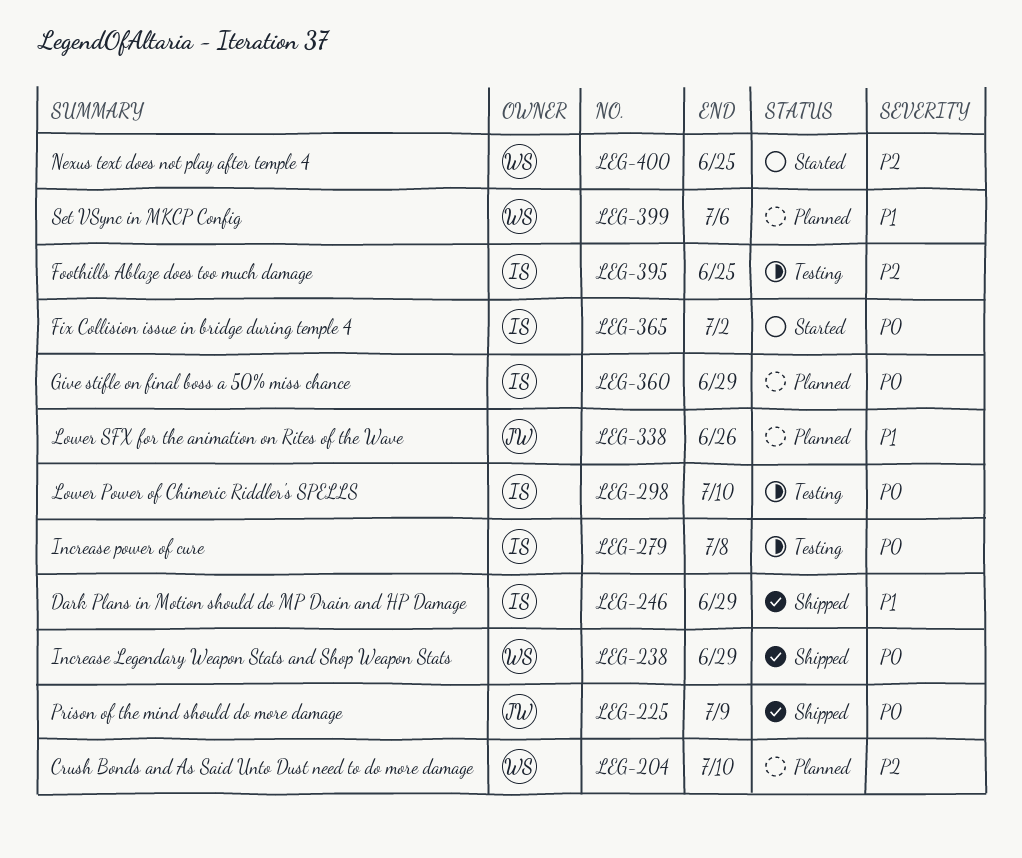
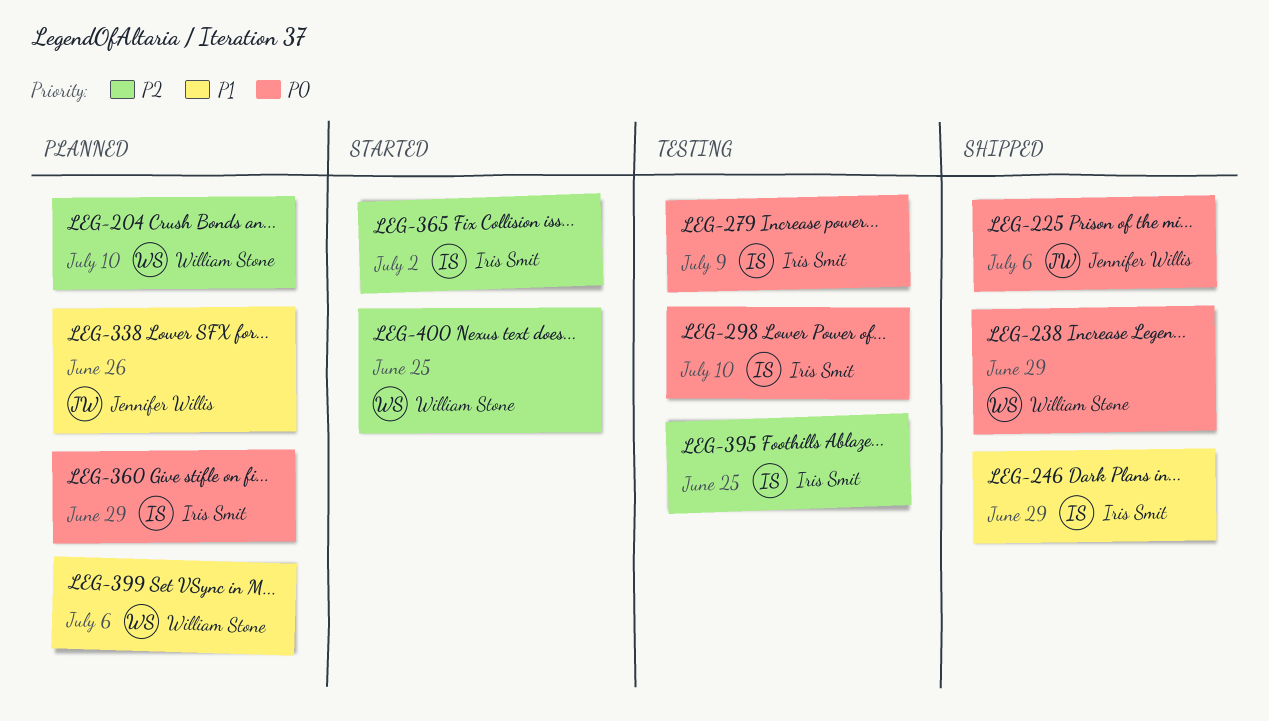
LEG-225, due: Jul 9 -> Jul 6
LEG-279, due: Jul 8 -> Jul 9
LEG-365, priority: P0 -> P2

